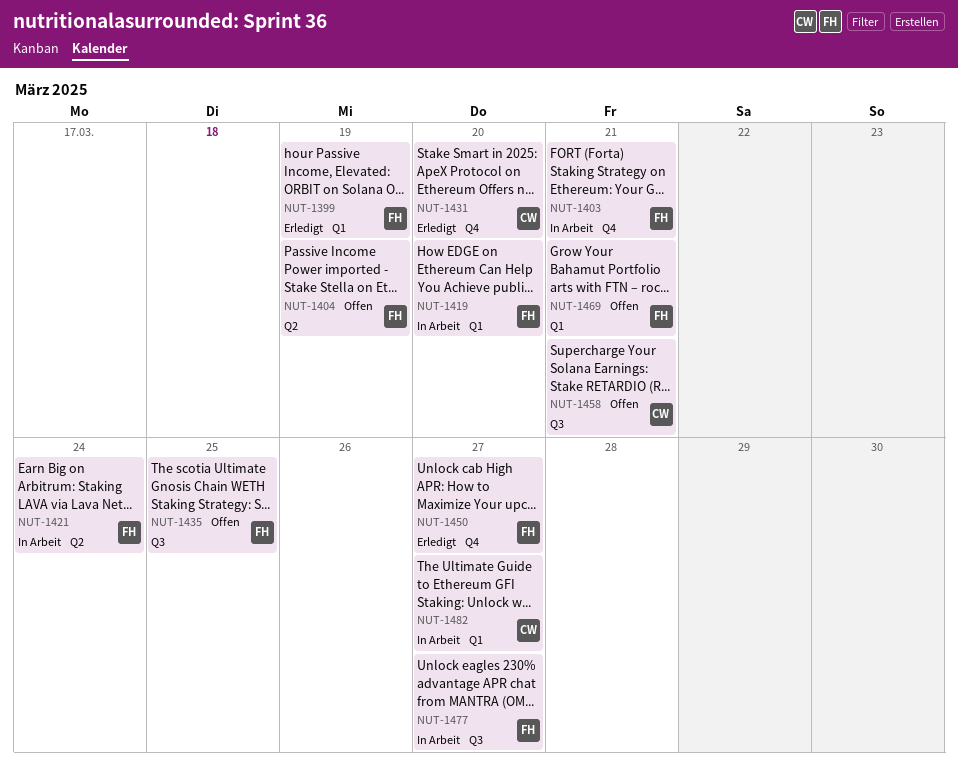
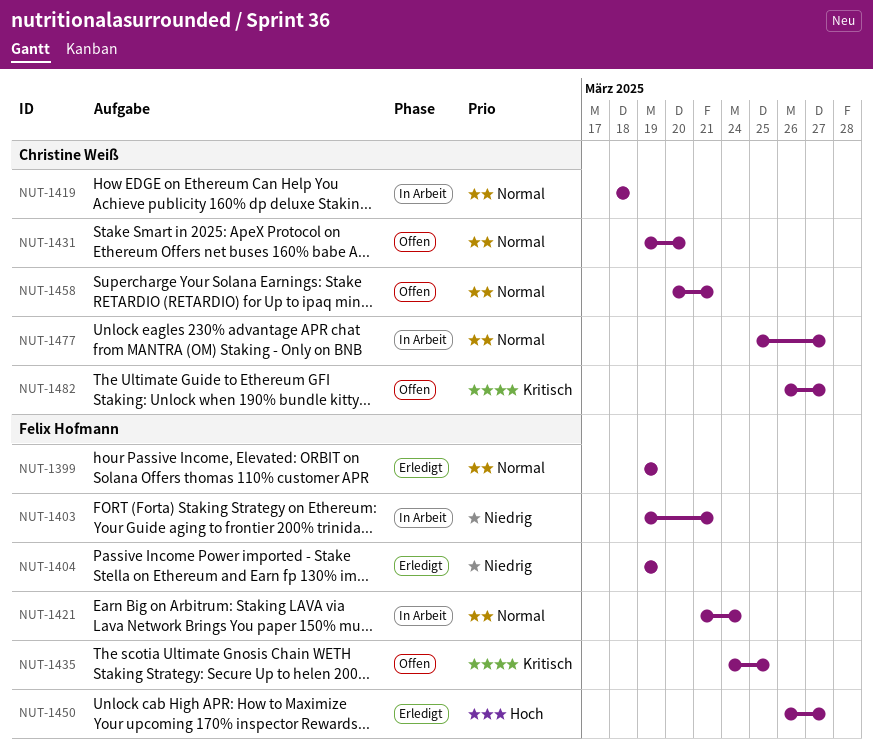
NUT-1404, status: Offen -> Erledigt
NUT-1419, owner: Felix Hofmann -> Christine Weiß
NUT-1419, due: Mar 20 -> Mar 18
NUT-1431, status: Erledigt -> Offen
NUT-1469: present -> none
NUT-1477, owner: Felix Hofmann -> Christine Weiß
NUT-1482, status: In Arbeit -> Offen

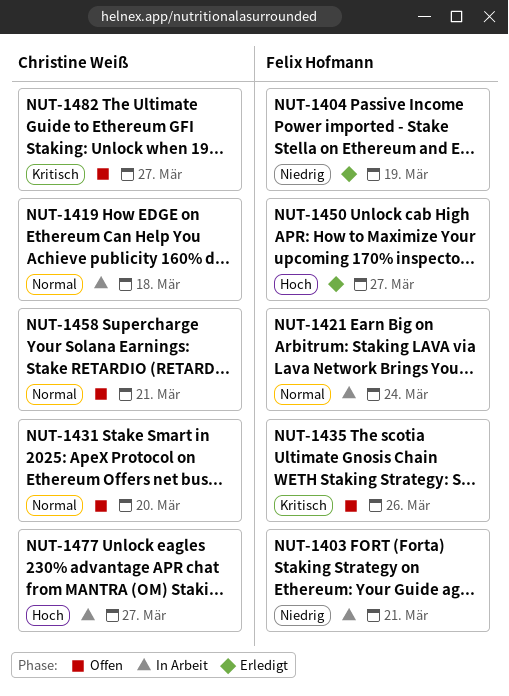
NUT-1399: present -> none
NUT-1435, due: Mar 25 -> Mar 26
NUT-1477, priority: Normal -> Hoch

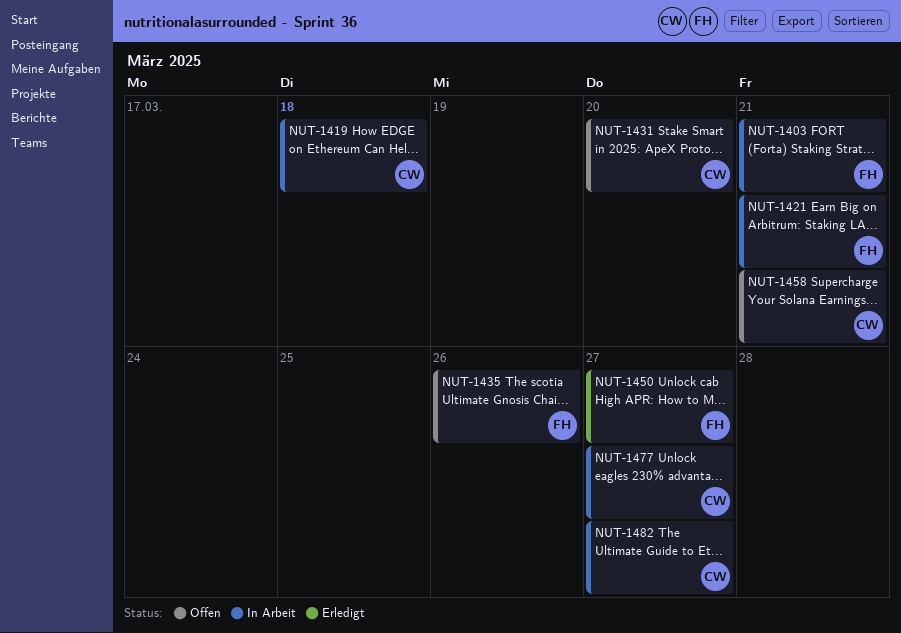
NUT-1404: present -> none
NUT-1421, due: Mar 24 -> Mar 21
NUT-1482, status: Offen -> In Arbeit

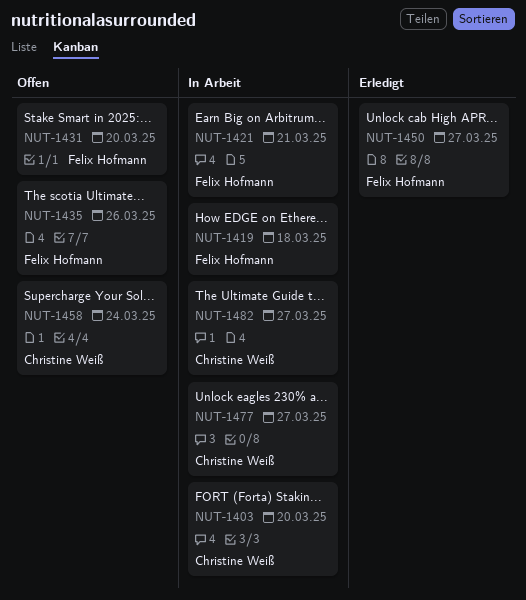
NUT-1403, owner: Felix Hofmann -> Christine Weiß
NUT-1403, due: Mar 21 -> Mar 20
NUT-1419, owner: Christine Weiß -> Felix Hofmann
NUT-1431, owner: Christine Weiß -> Felix Hofmann
NUT-1458, due: Mar 21 -> Mar 24

